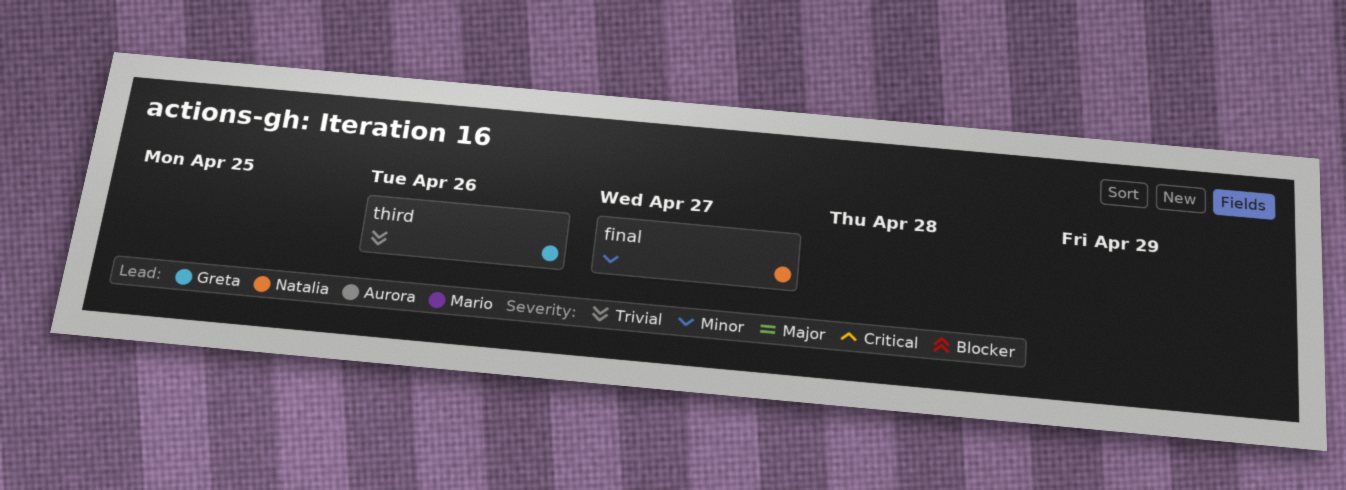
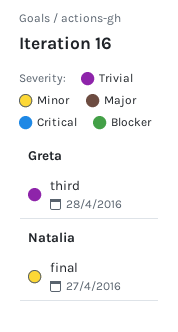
third, due: Apr 26 -> Apr 28

